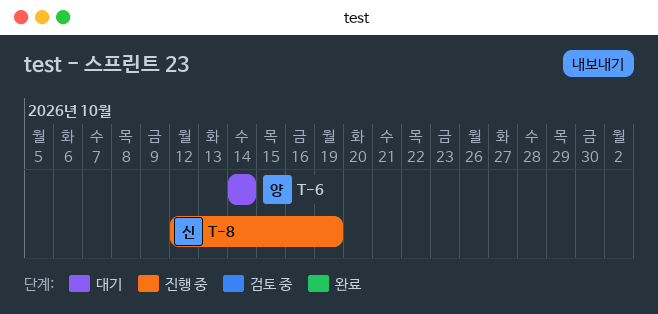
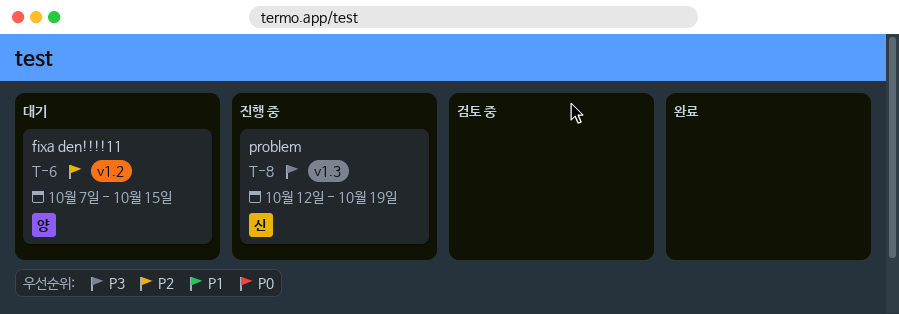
T-6, start: Oct 14 -> Oct 7
T-6, due: Oct 14 -> Oct 15

